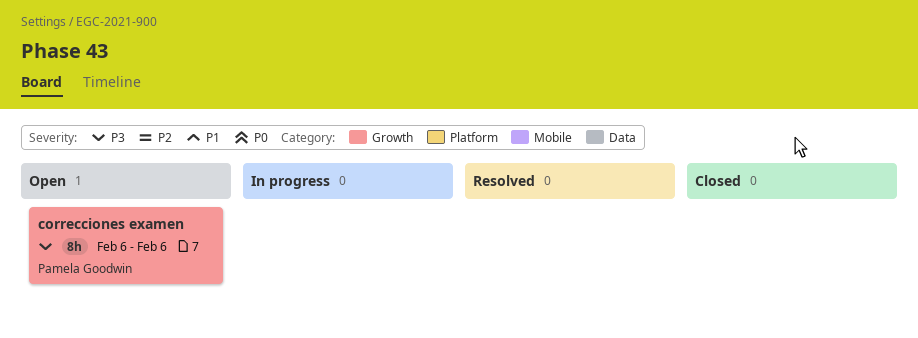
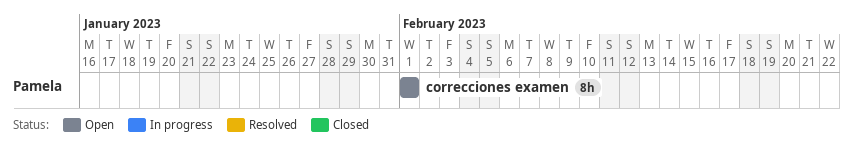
correcciones examen, start: Feb 6 -> Feb 1
correcciones examen, due: Feb 6 -> Feb 1

